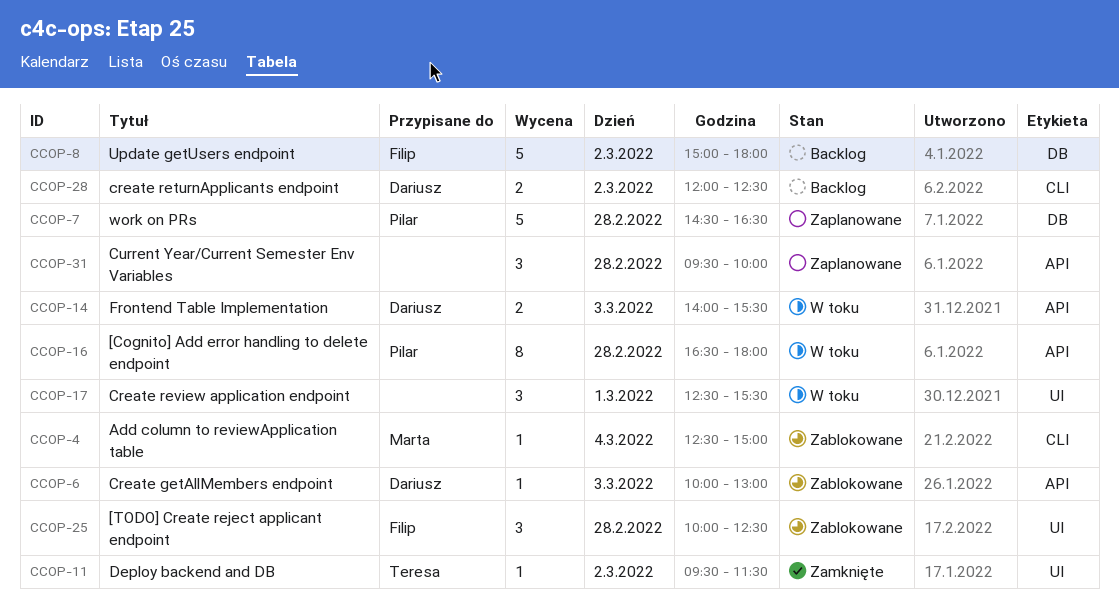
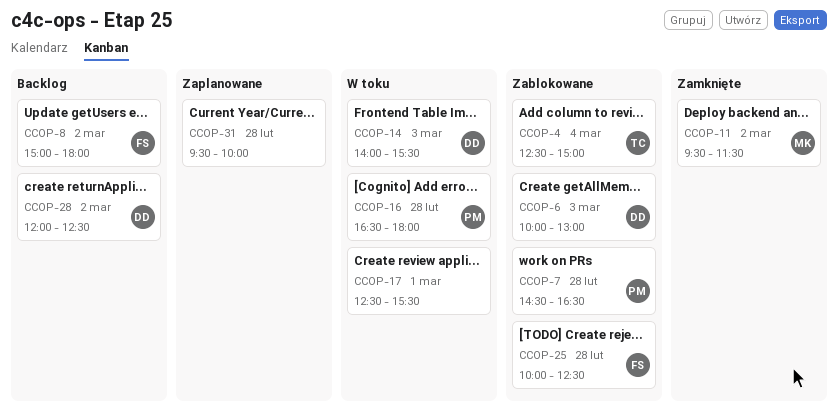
CCOP-4, owner: Marta -> Teresa
CCOP-7, status: Zaplanowane -> Zablokowane
CCOP-11, owner: Teresa -> Marta

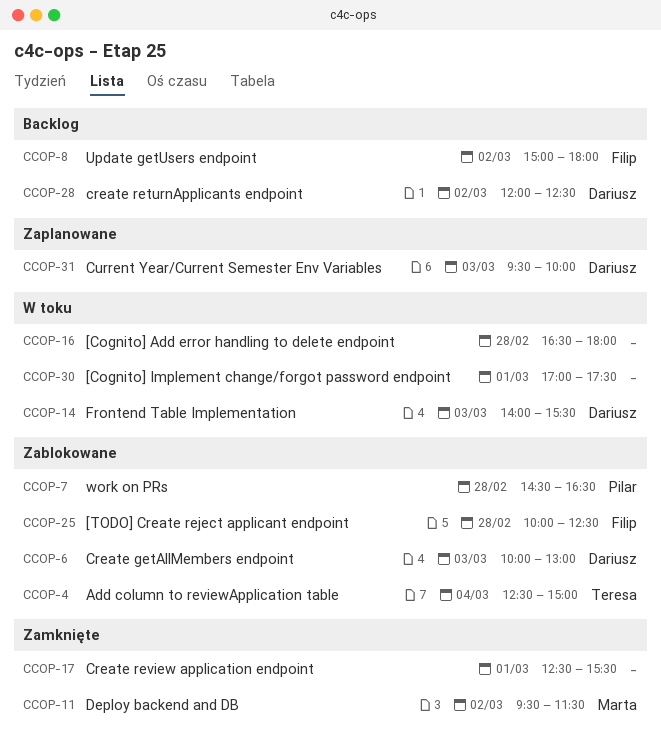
CCOP-16, owner: Pilar -> none
CCOP-17, status: W toku -> Zamknięte
CCOP-30: none -> present
CCOP-31, owner: none -> Dariusz
CCOP-31, day: Feb 28 -> Mar 3

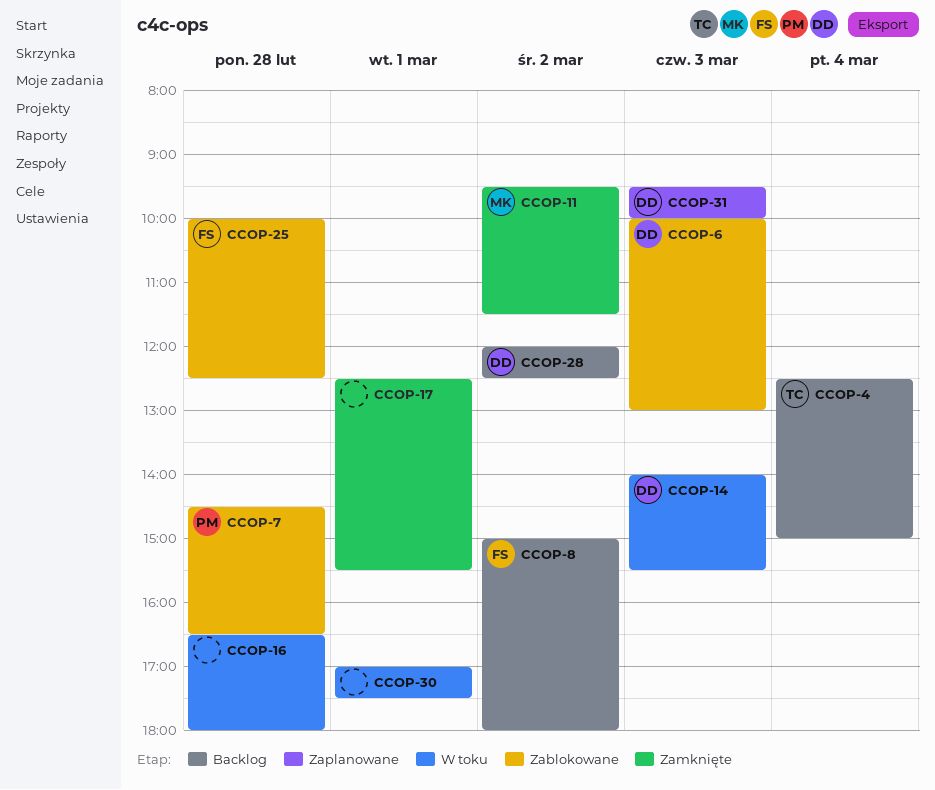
CCOP-4, status: Zablokowane -> Backlog

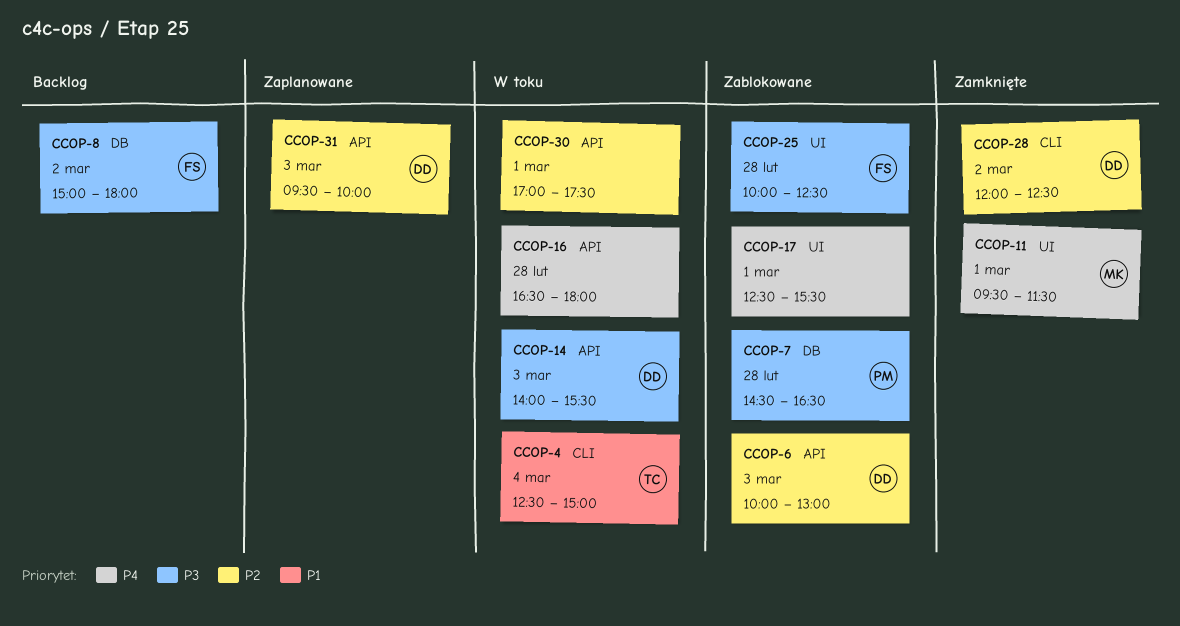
CCOP-4, status: Backlog -> W toku
CCOP-11, day: Mar 2 -> Mar 1
CCOP-17, status: Zamknięte -> Zablokowane
CCOP-28, status: Backlog -> Zamknięte

